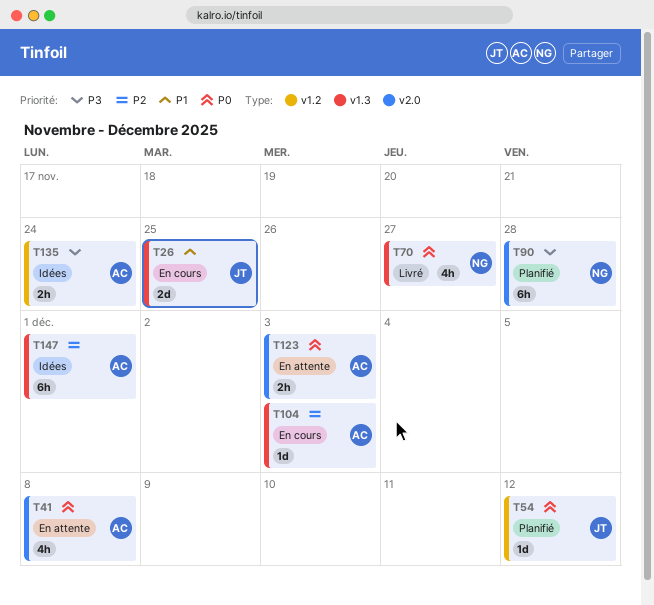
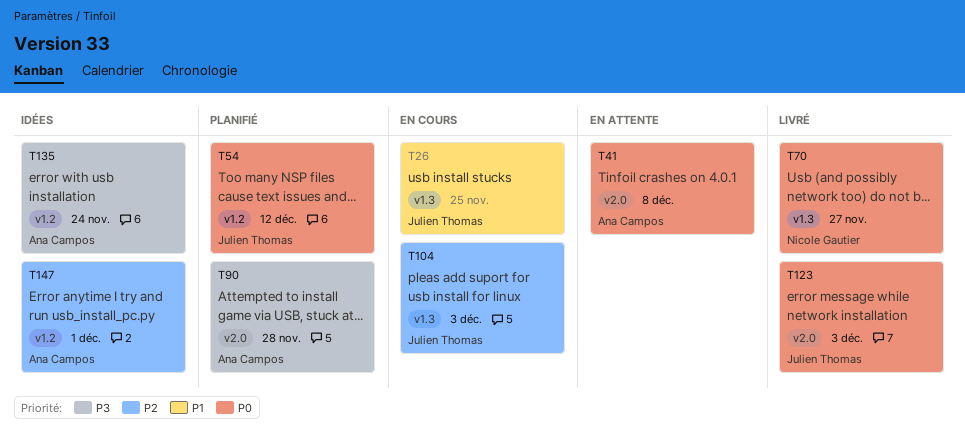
T90, owner: Nicole Gautier -> Ana Campos
T104, owner: Ana Campos -> Julien Thomas
T123, status: En attente -> Livré
T123, owner: Ana Campos -> Julien Thomas
T147, label: v1.3 -> v1.2

